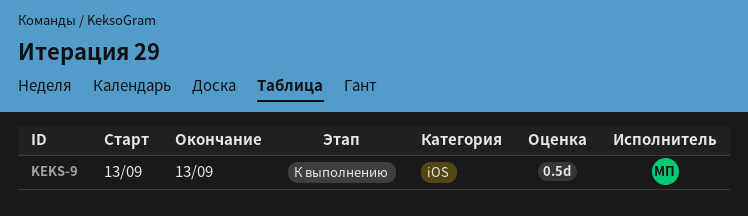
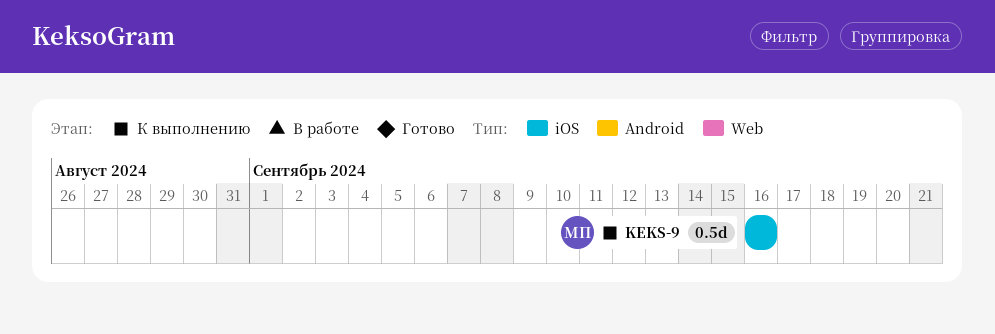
KEKS-9, start: Sep 13 -> Sep 16
KEKS-9, due: Sep 13 -> Sep 16

